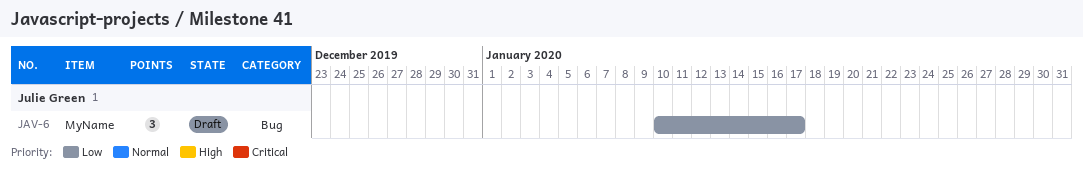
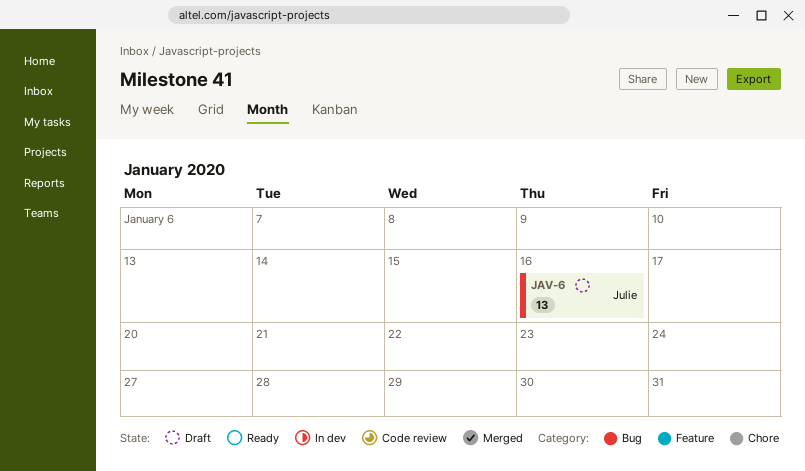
JAV-6, estimate: 3 -> 13
JAV-6, due: Jan 17 -> Jan 16

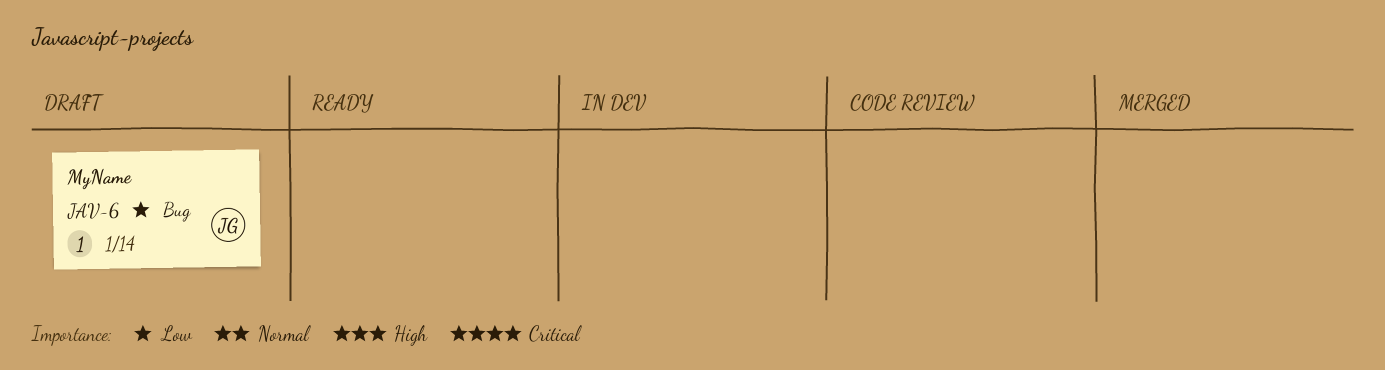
JAV-6, estimate: 13 -> 1
JAV-6, due: Jan 16 -> Jan 14

